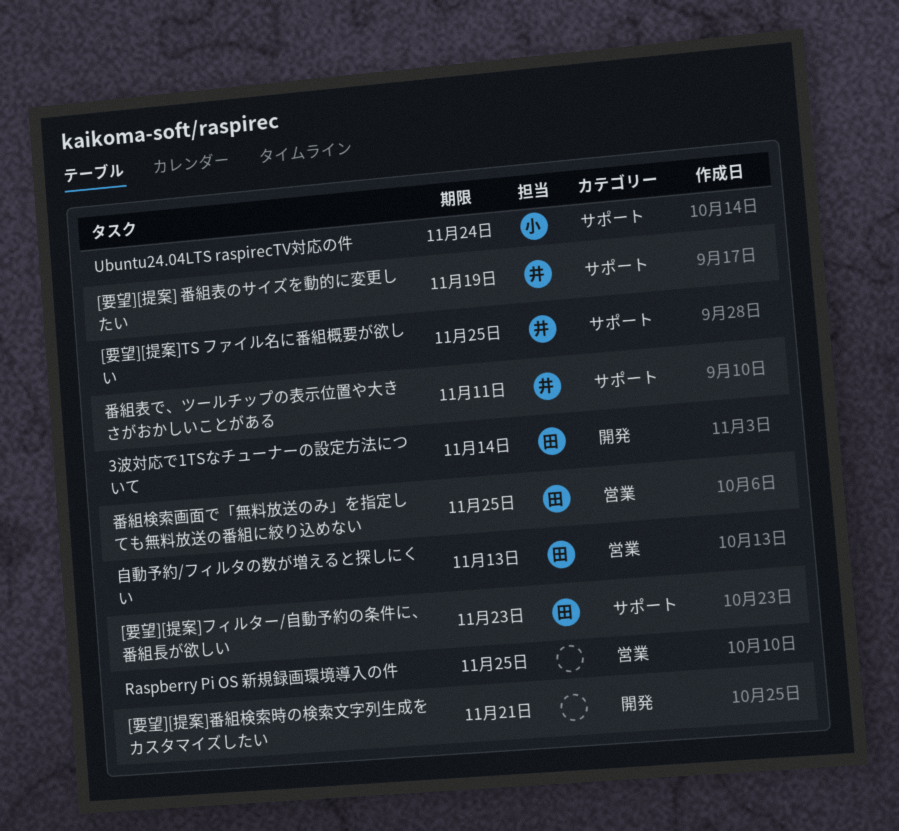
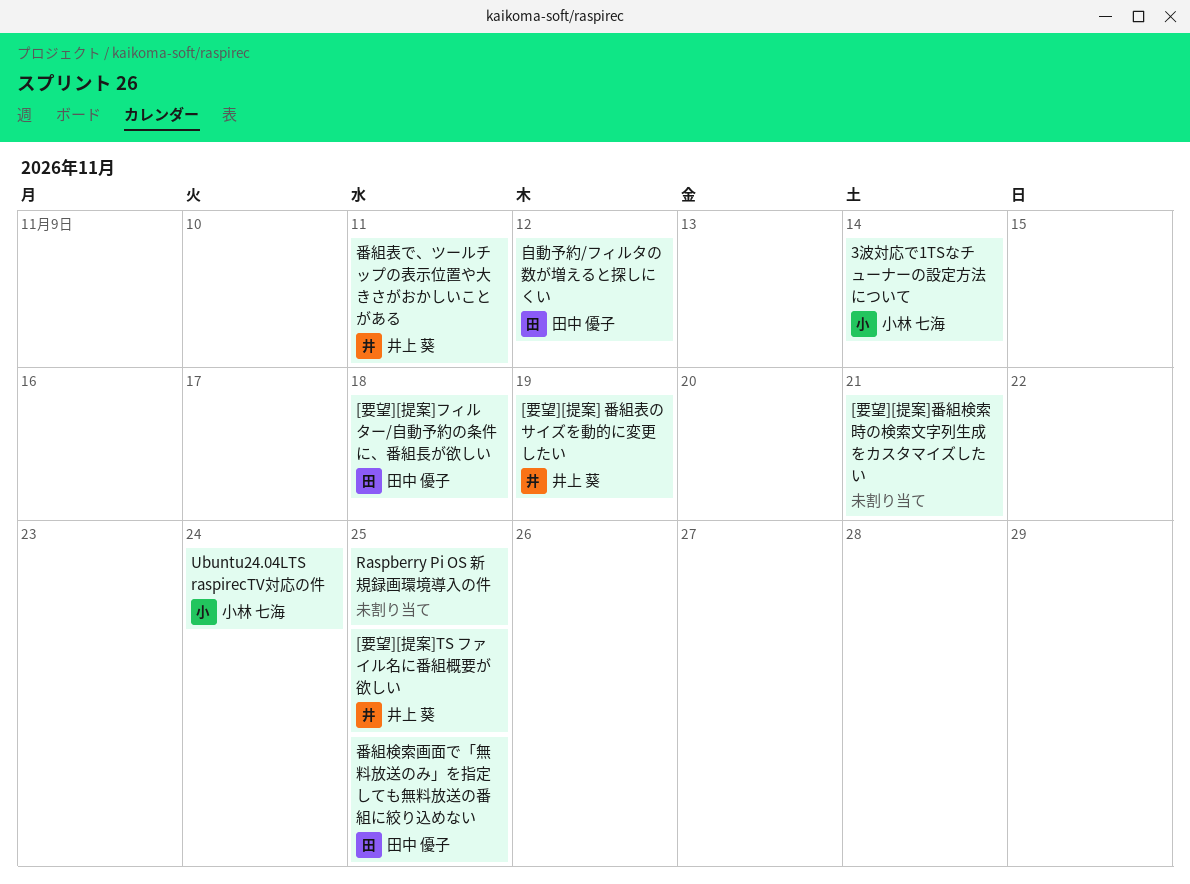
3波対応で1TSなチューナーの設定方法について, owner: 田中 優子 -> 小林 七海
[要望][提案]フィルター/自動予約の条件に、番組長が欲しい, due: Nov 23 -> Nov 18
自動予約/フィルタの数が増えると探しにくい, due: Nov 13 -> Nov 12

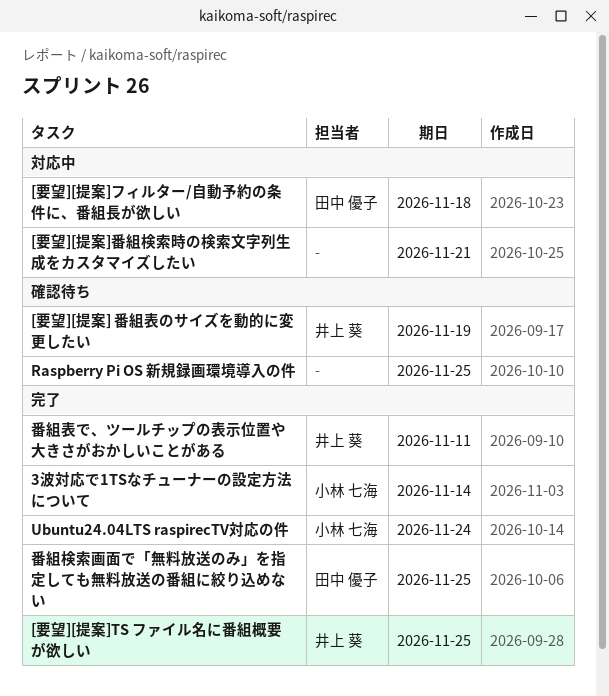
自動予約/フィルタの数が増えると探しにくい: present -> none

